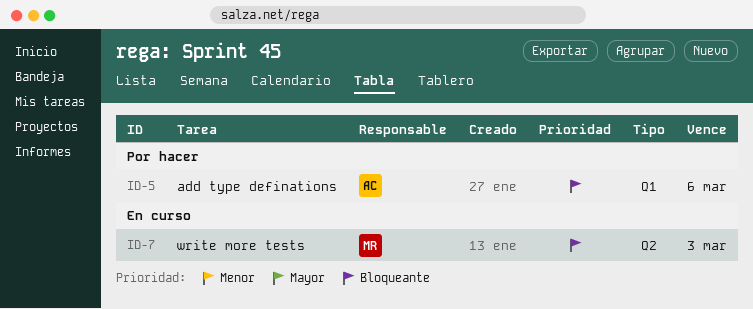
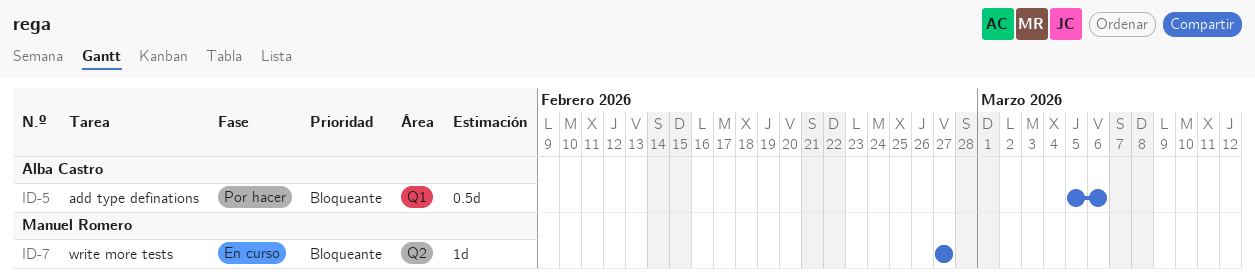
ID-7, due: Mar 3 -> Feb 27

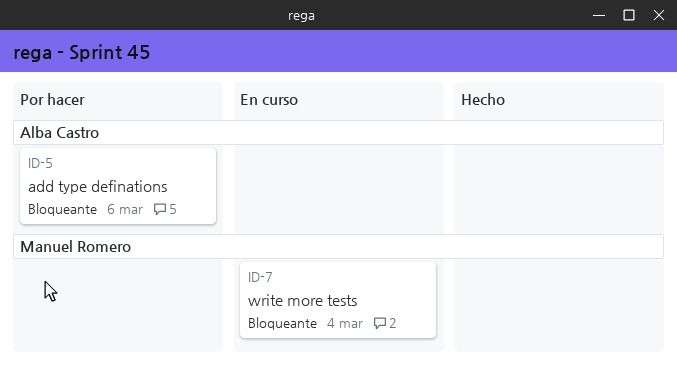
ID-7, due: Feb 27 -> Mar 4

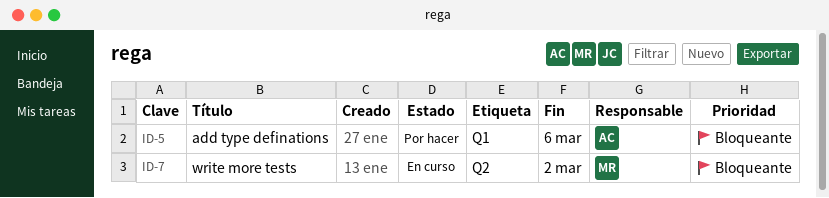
ID-7, due: Mar 4 -> Mar 2

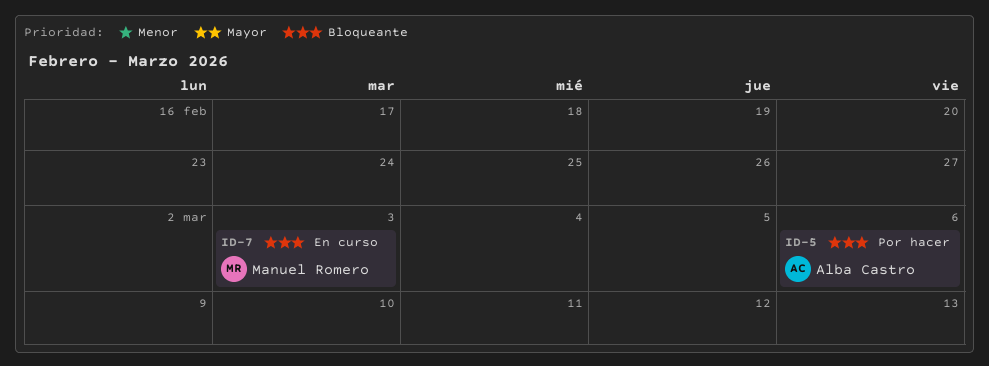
ID-7, due: Mar 2 -> Mar 3

